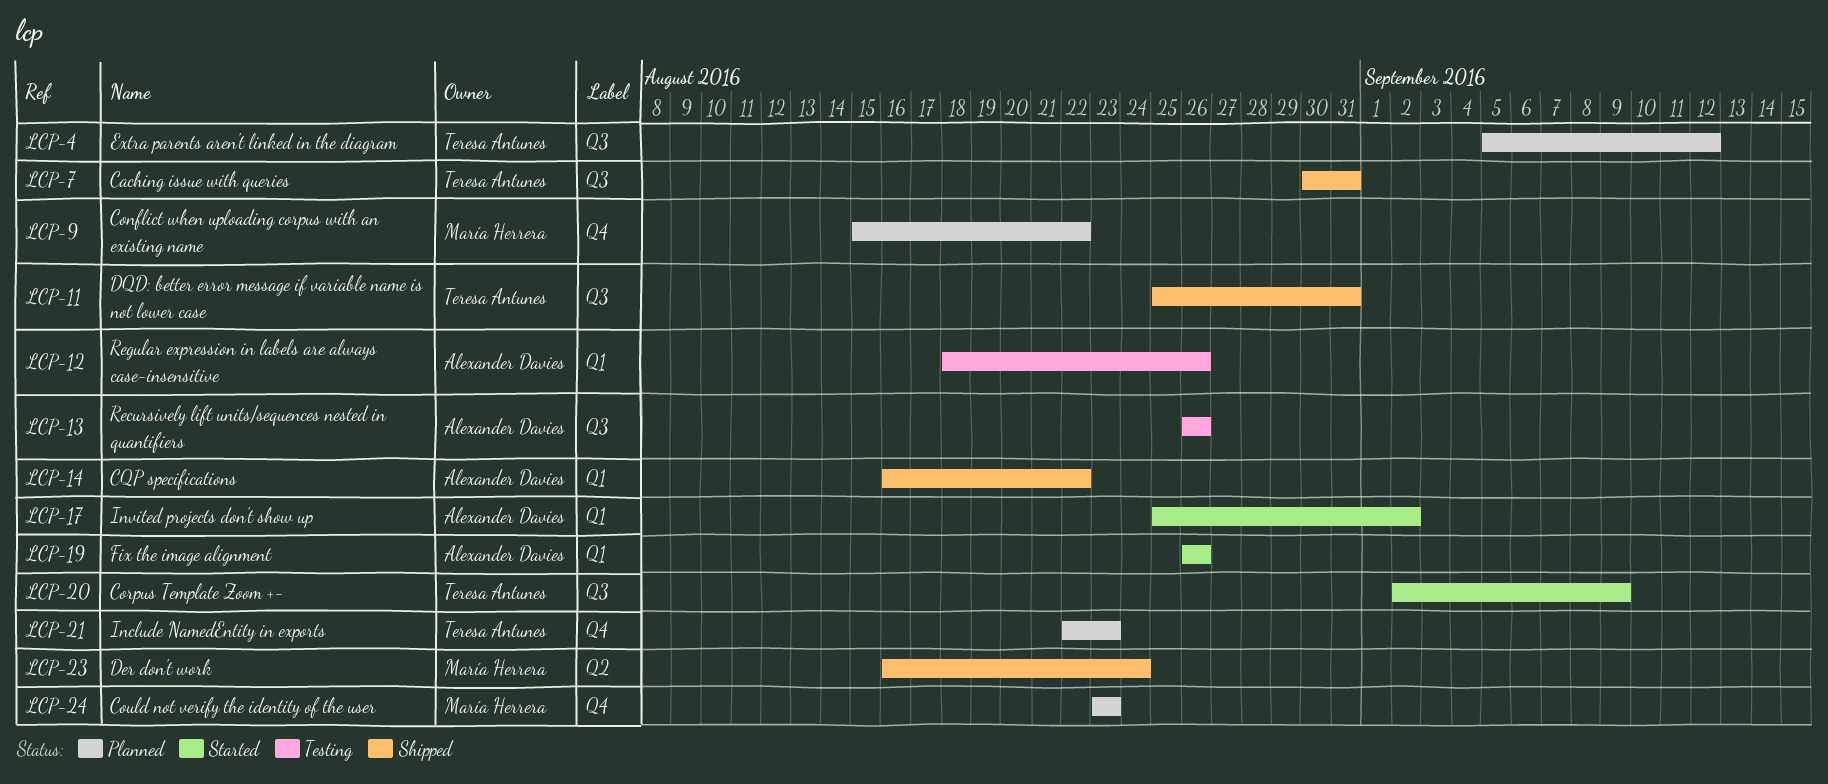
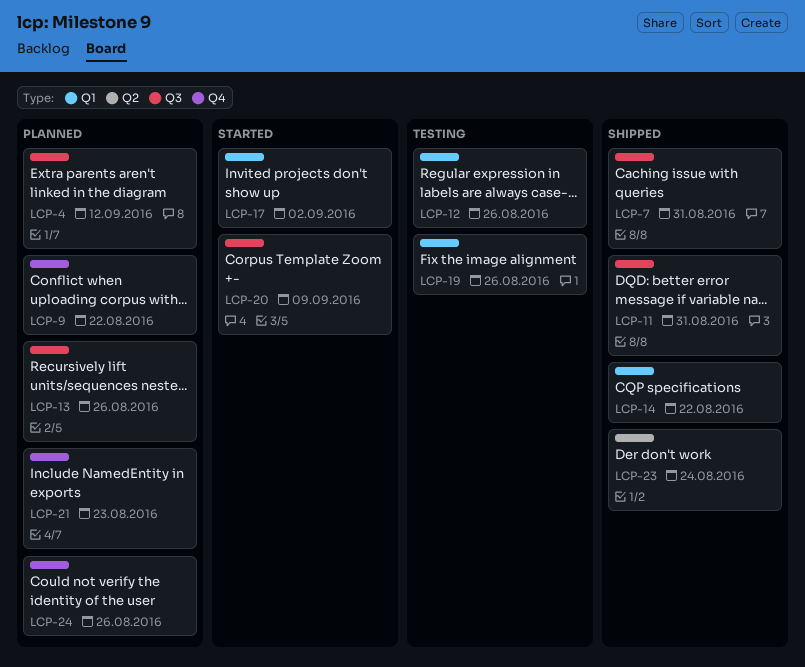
LCP-13, status: Testing -> Planned
LCP-19, status: Started -> Testing
LCP-24, due: Aug 23 -> Aug 26

